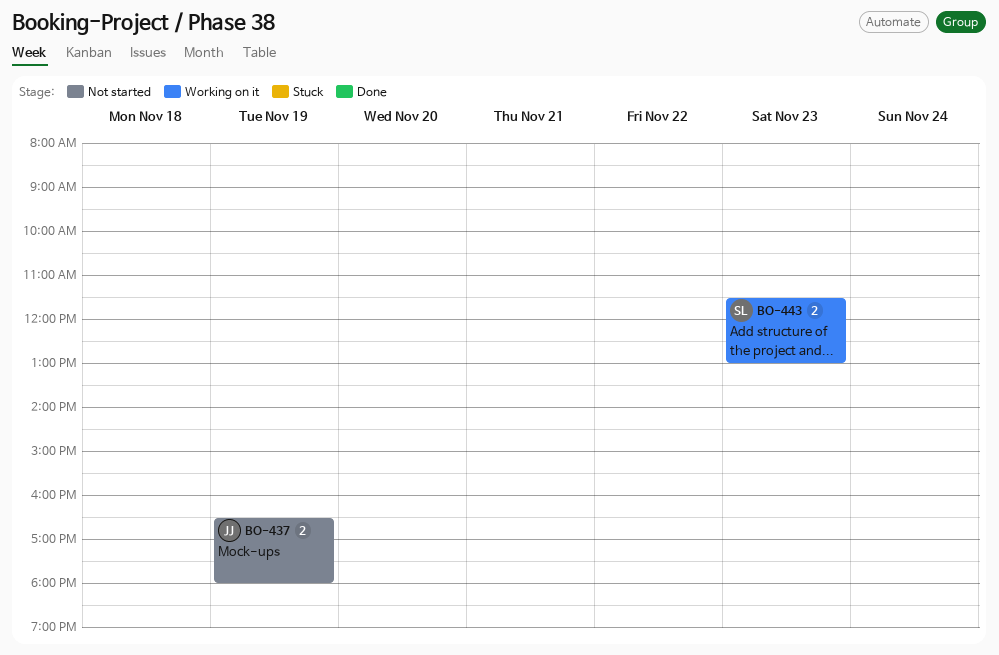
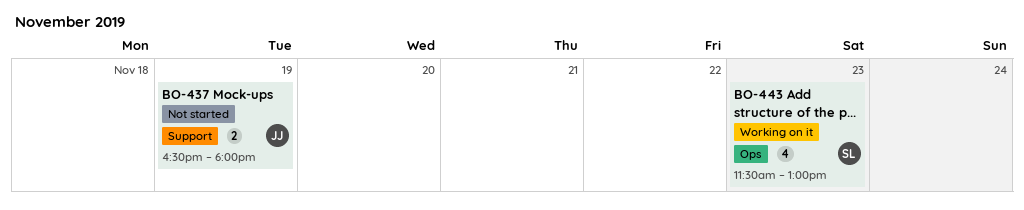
BO-443, estimate: 2 -> 4

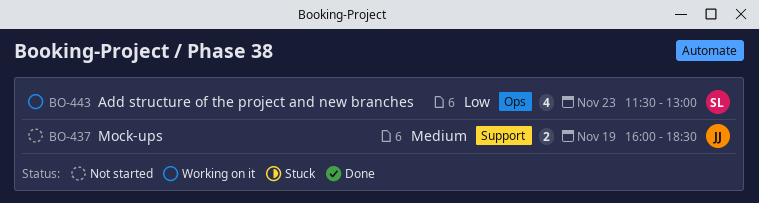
BO-437, begins: 16:30 -> 16:00
BO-437, ends: 18:00 -> 18:30

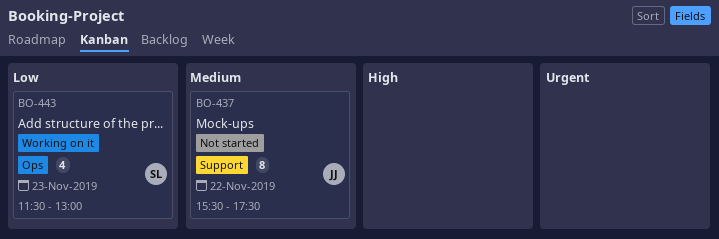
BO-437, estimate: 2 -> 8
BO-437, day: Nov 19 -> Nov 22
BO-437, begins: 16:00 -> 15:30
BO-437, ends: 18:30 -> 17:30

